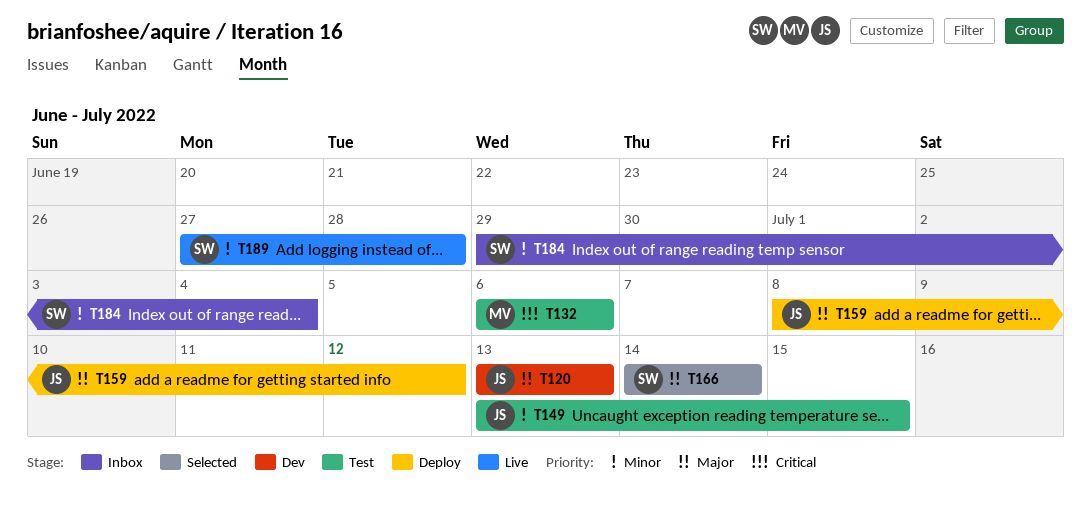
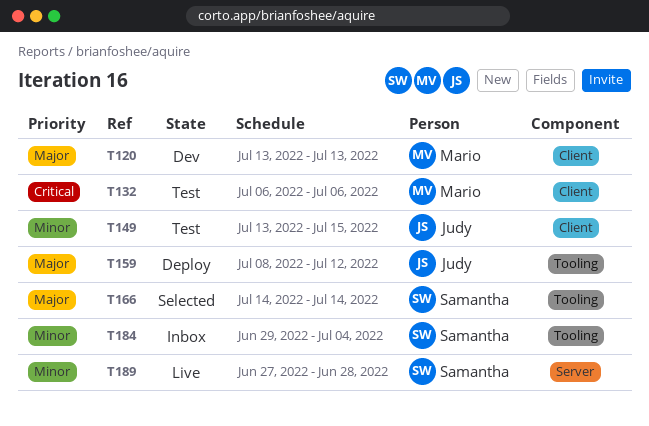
T120, owner: Judy -> Mario

